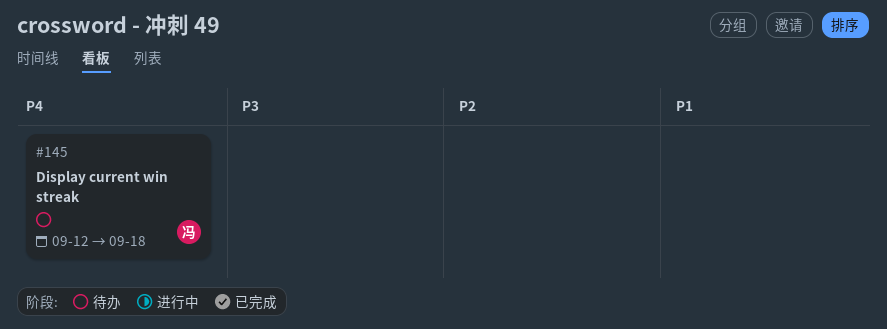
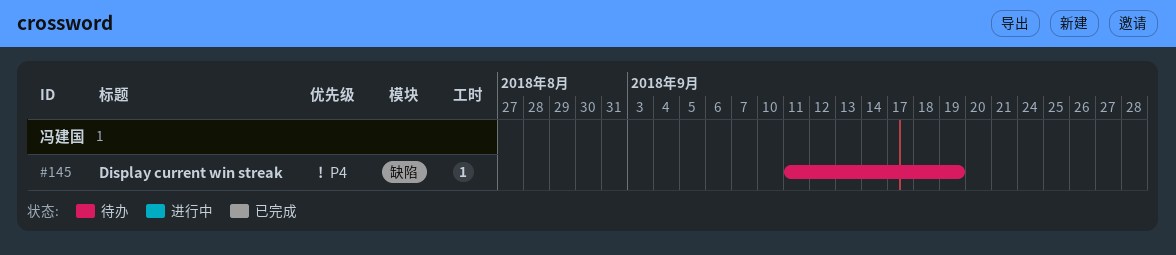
#145, start: Sep 12 -> Sep 11
#145, due: Sep 18 -> Sep 19

